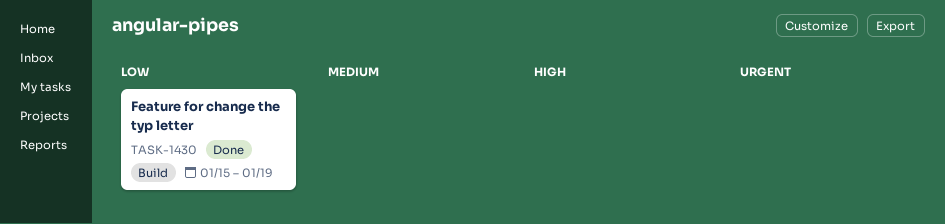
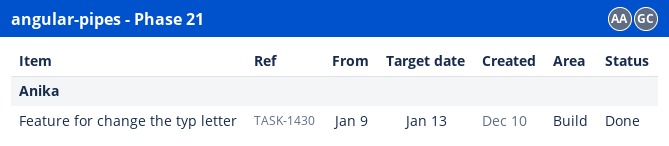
TASK-1430, start: Jan 15 -> Jan 9
TASK-1430, due: Jan 19 -> Jan 13

